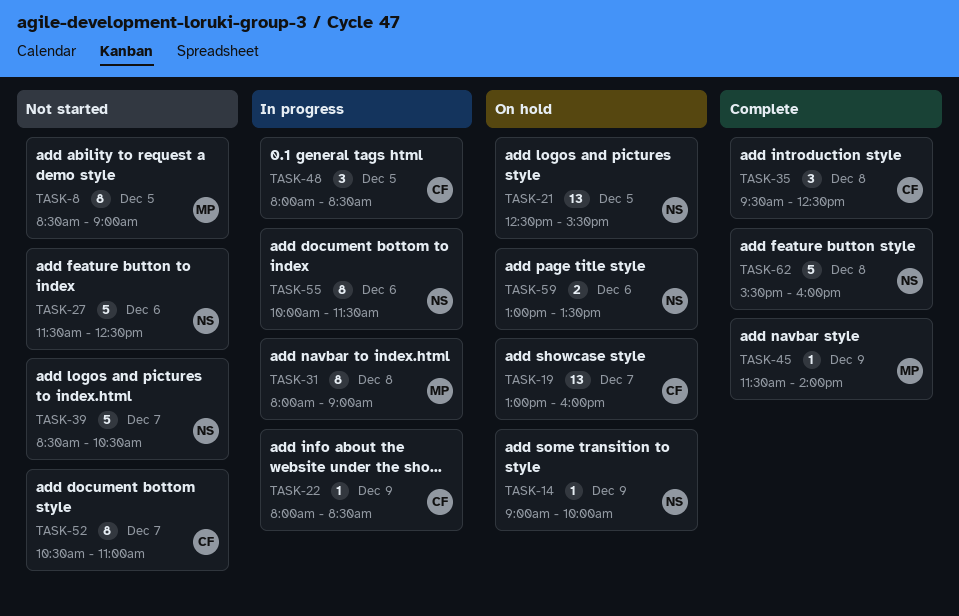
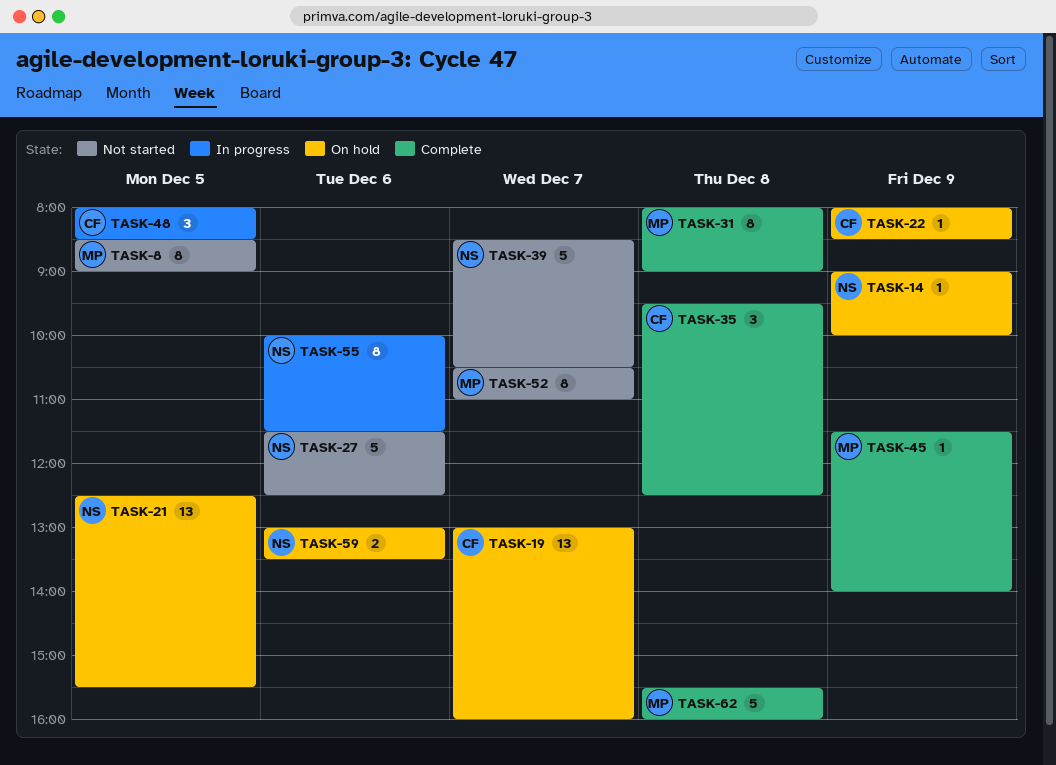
TASK-22, status: In progress -> On hold
TASK-31, status: In progress -> Complete
TASK-52, owner: CF -> MP
TASK-62, owner: NS -> MP

